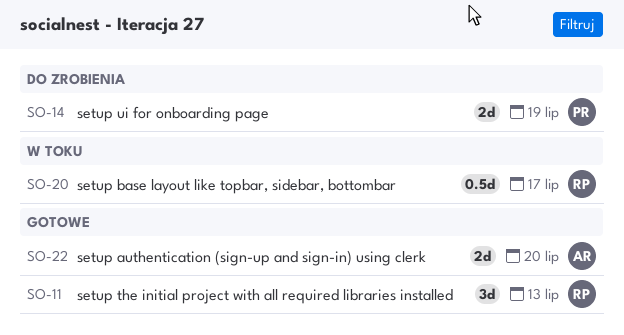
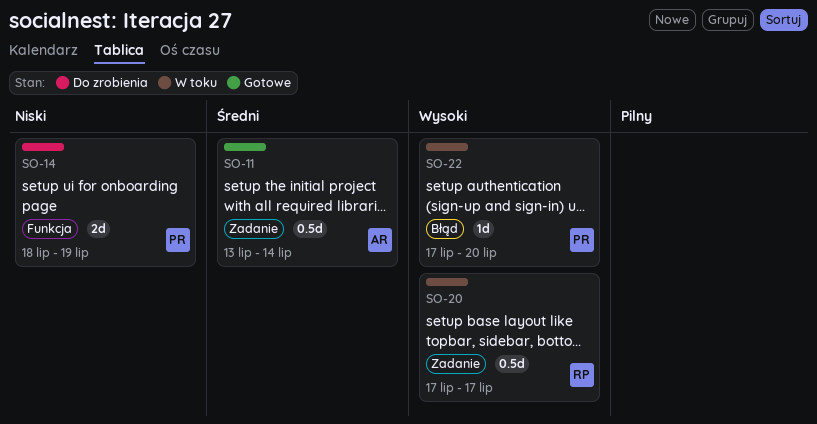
SO-11, owner: RP -> AR
SO-11, estimate: 3d -> 0.5d
SO-11, due: Jul 13 -> Jul 14
SO-22, status: Gotowe -> W toku
SO-22, owner: AR -> PR
SO-22, estimate: 2d -> 1d

